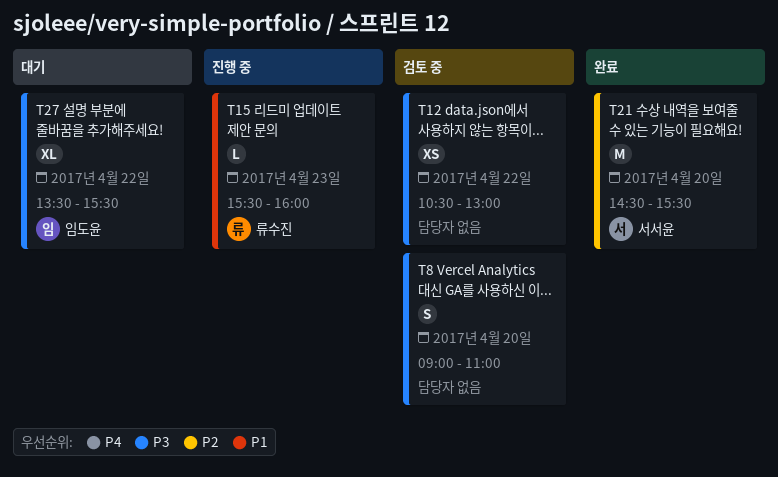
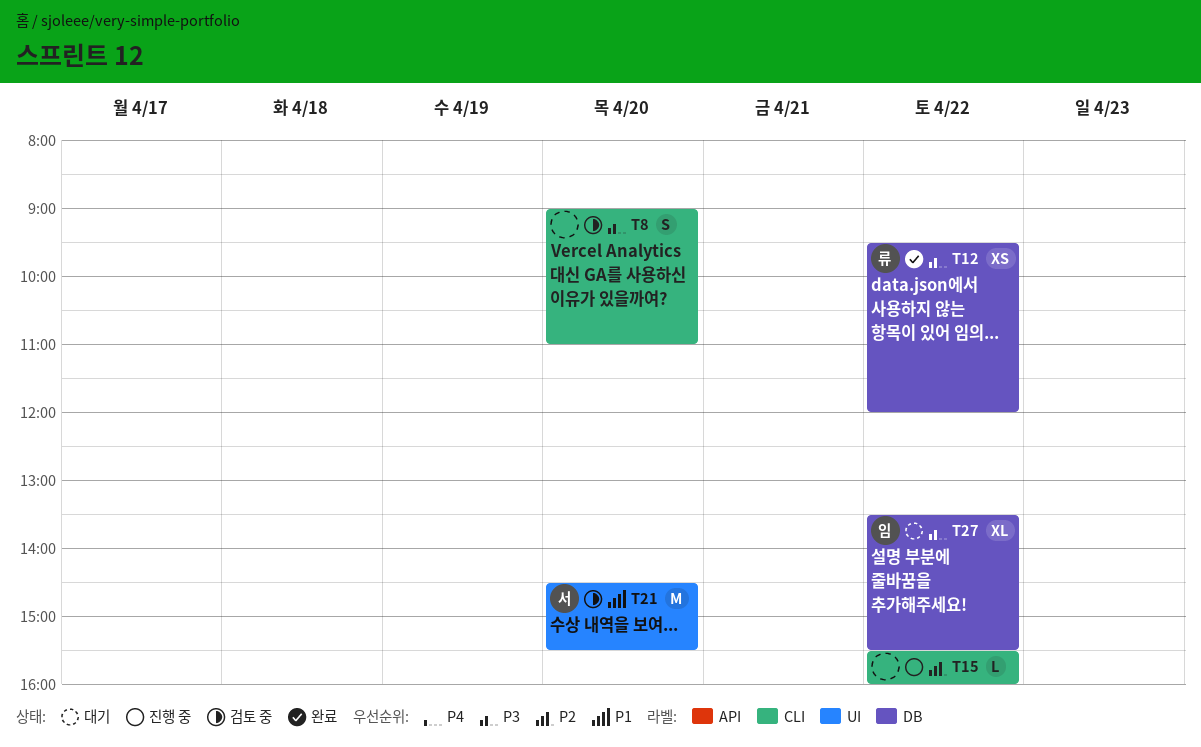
T12, status: 검토 중 -> 완료
T12, owner: none -> 류수진
T12, begins: 10:30 -> 09:30
T12, ends: 13:00 -> 12:00
T15, owner: 류수진 -> none
T15, priority: P1 -> P2
T15, day: Apr 23 -> Apr 22
T21, status: 완료 -> 검토 중
T21, priority: P2 -> P1

